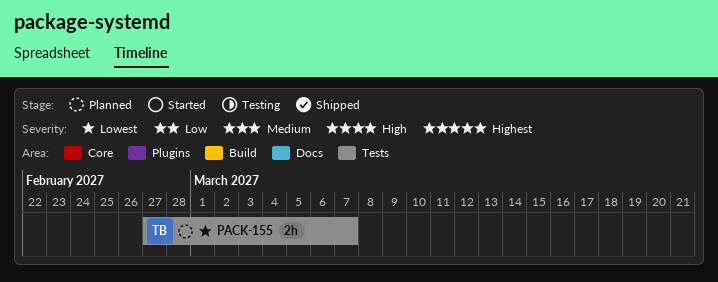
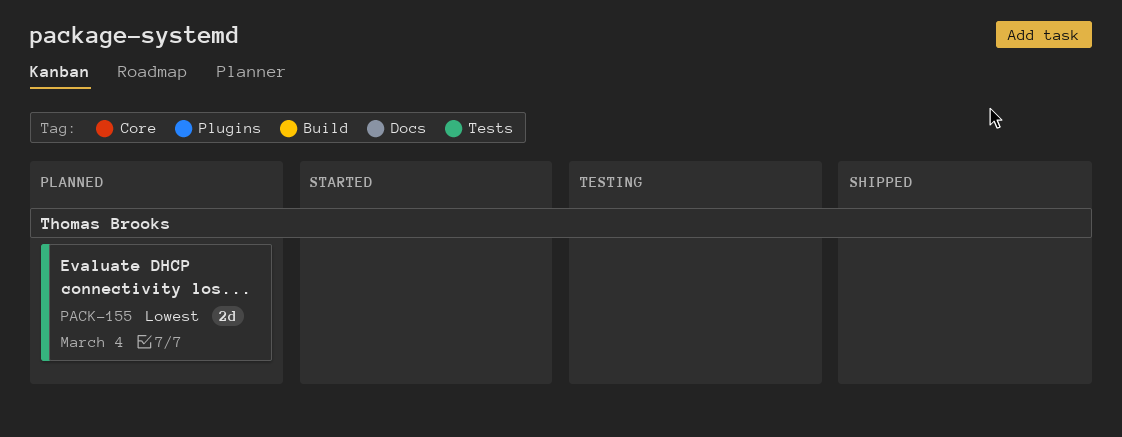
PACK-155, estimate: 2h -> 2d
PACK-155, due: Mar 7 -> Mar 4

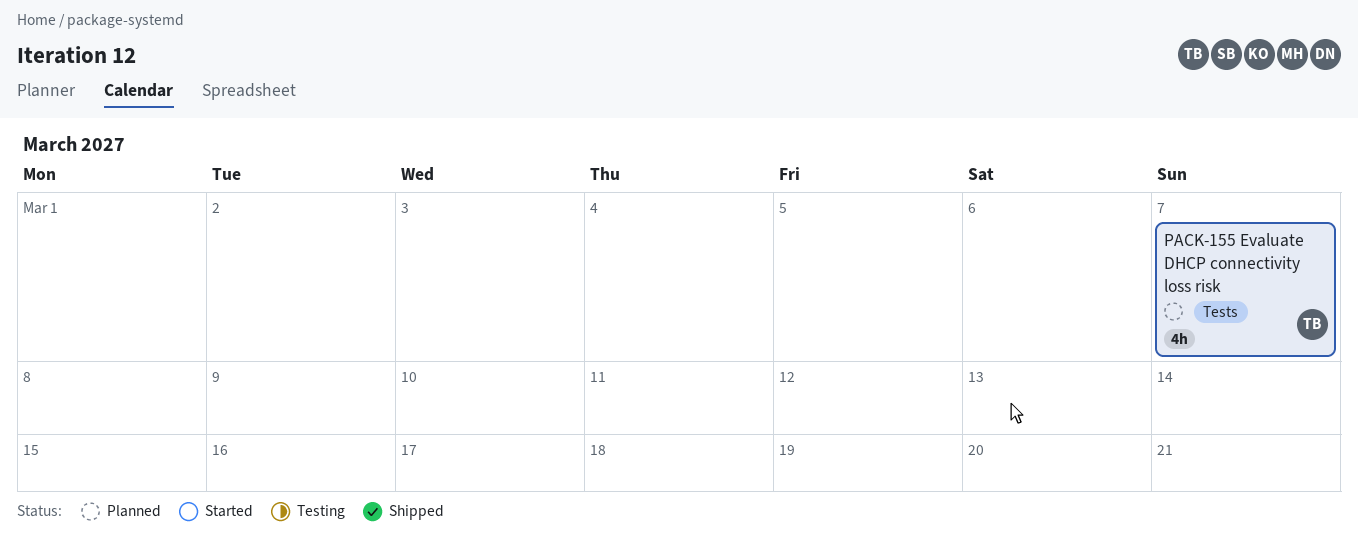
PACK-155, estimate: 2d -> 4h
PACK-155, due: Mar 4 -> Mar 7

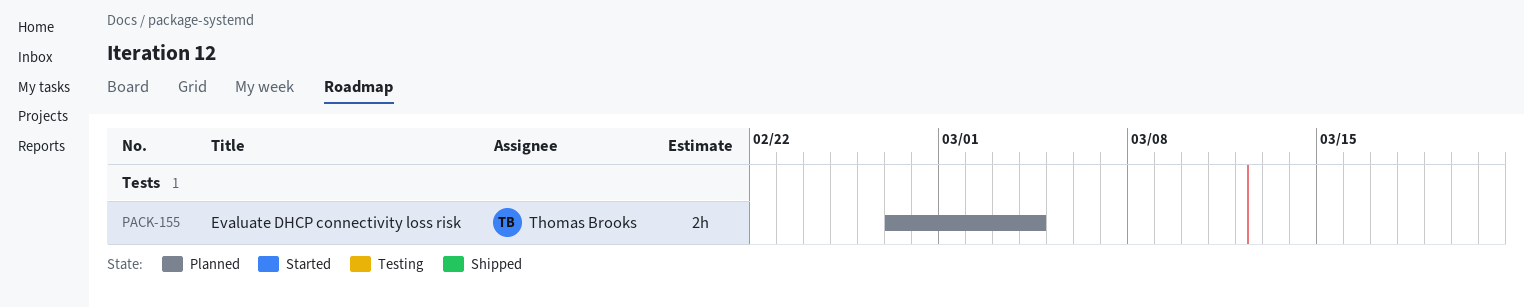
PACK-155, estimate: 4h -> 2h
PACK-155, due: Mar 7 -> Mar 4

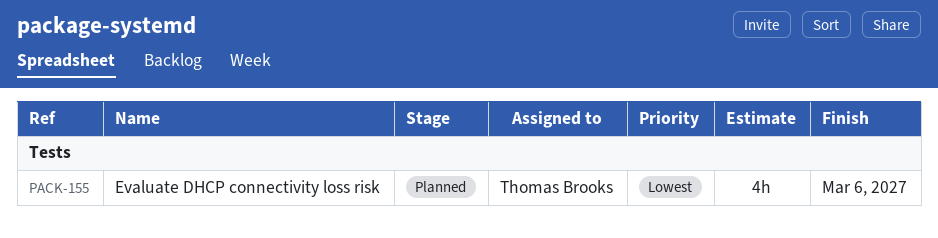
PACK-155, estimate: 2h -> 4h
PACK-155, due: Mar 4 -> Mar 6

